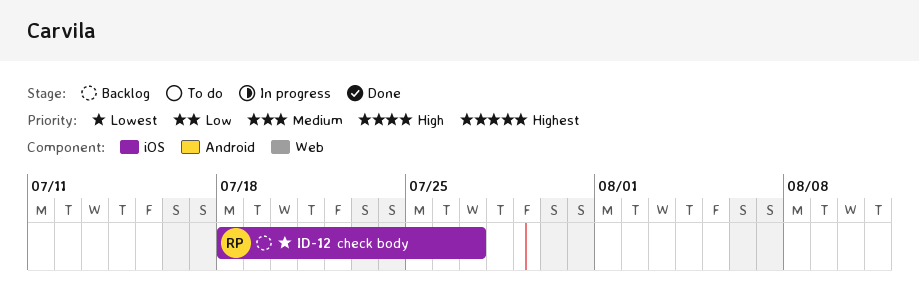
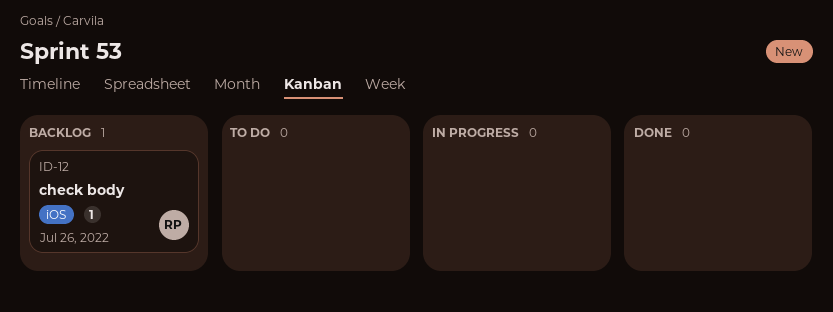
ID-12, due: Jul 27 -> Jul 26

